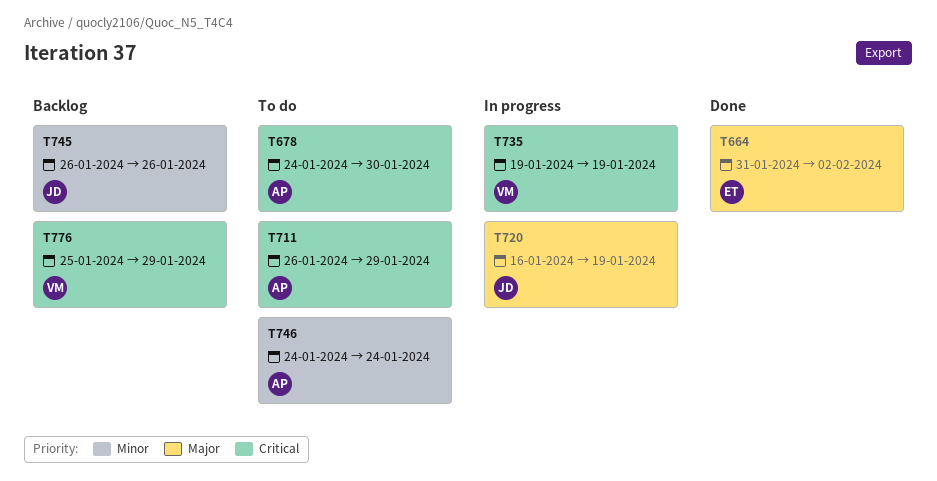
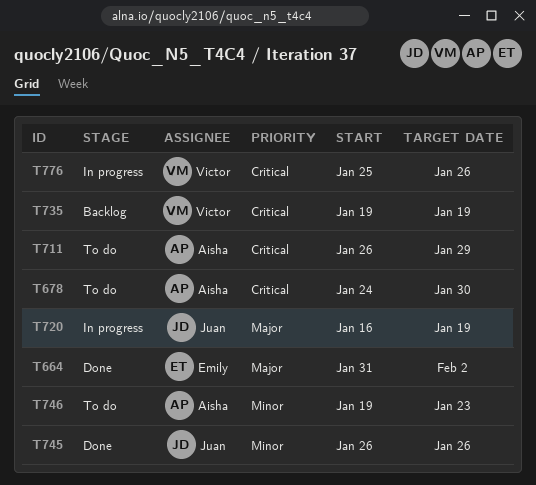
T735, status: In progress -> Backlog
T745, status: Backlog -> Done
T746, start: Jan 24 -> Jan 19
T746, due: Jan 24 -> Jan 23
T776, status: Backlog -> In progress
T776, due: Jan 29 -> Jan 26

